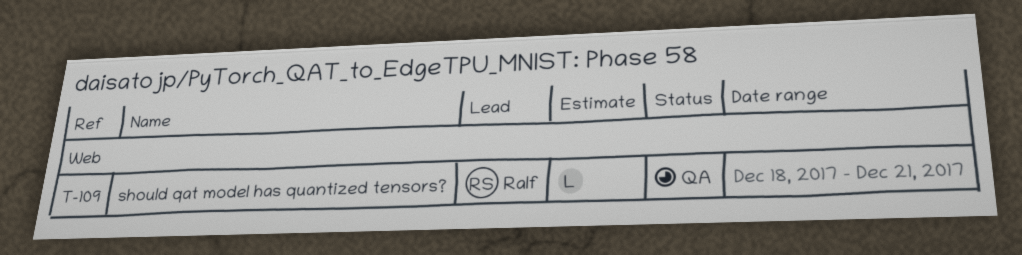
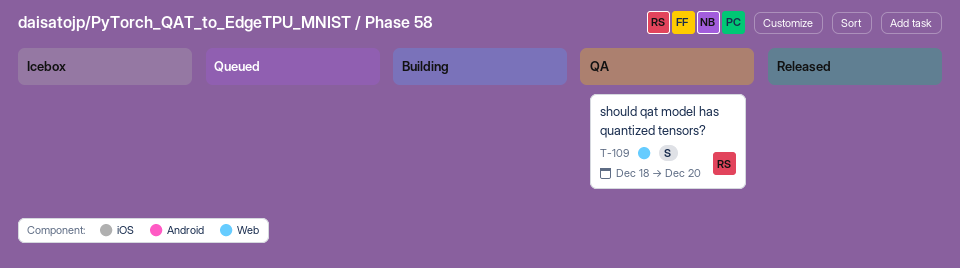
T-109, estimate: L -> S
T-109, due: Dec 21 -> Dec 20

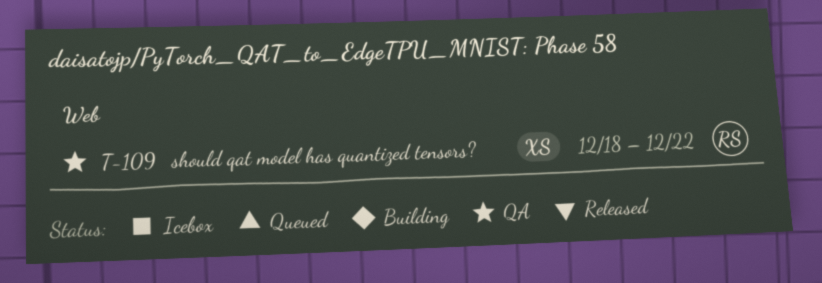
T-109, estimate: S -> XS
T-109, due: Dec 20 -> Dec 22

